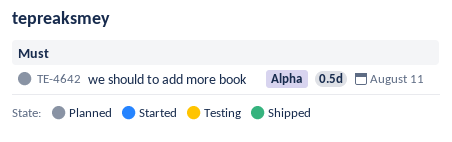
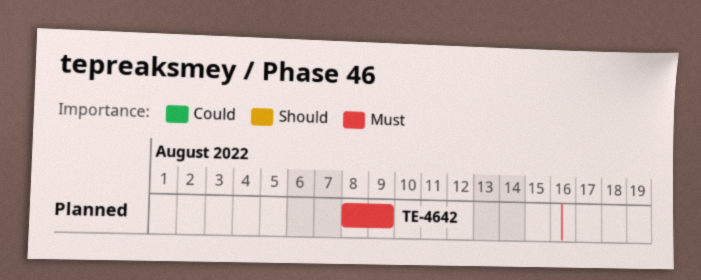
TE-4642, due: Aug 11 -> Aug 9

